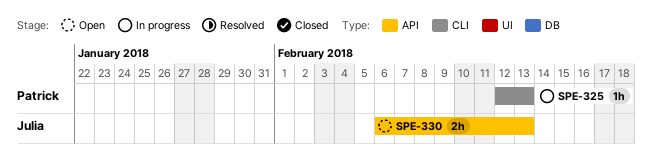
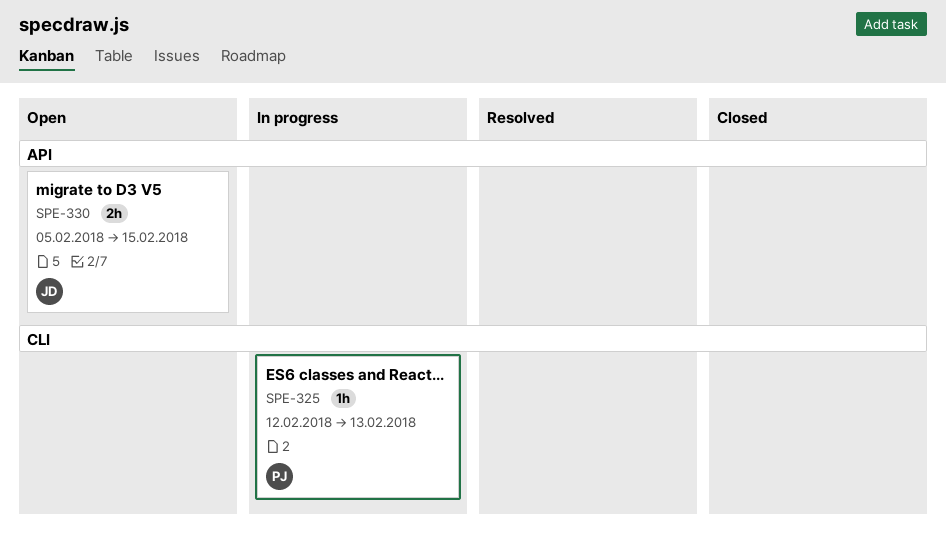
SPE-330, start: Feb 6 -> Feb 5
SPE-330, due: Feb 13 -> Feb 15

